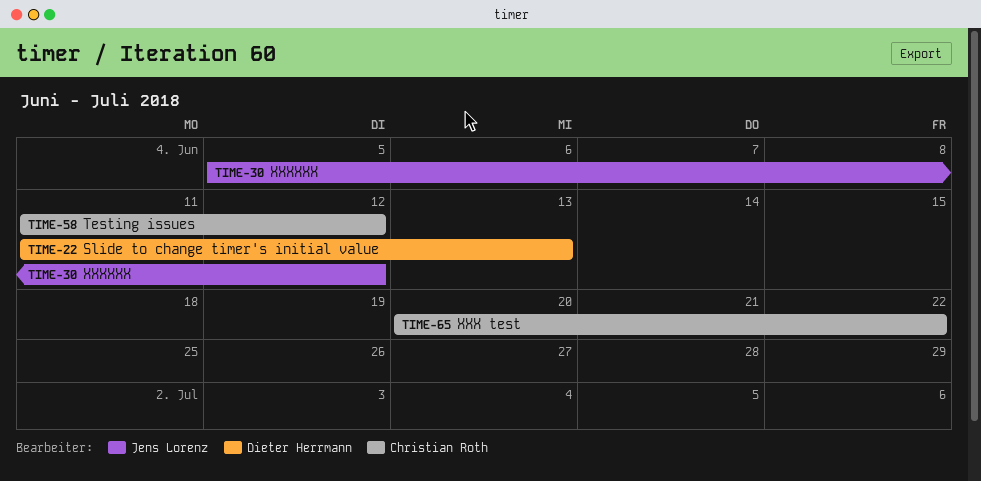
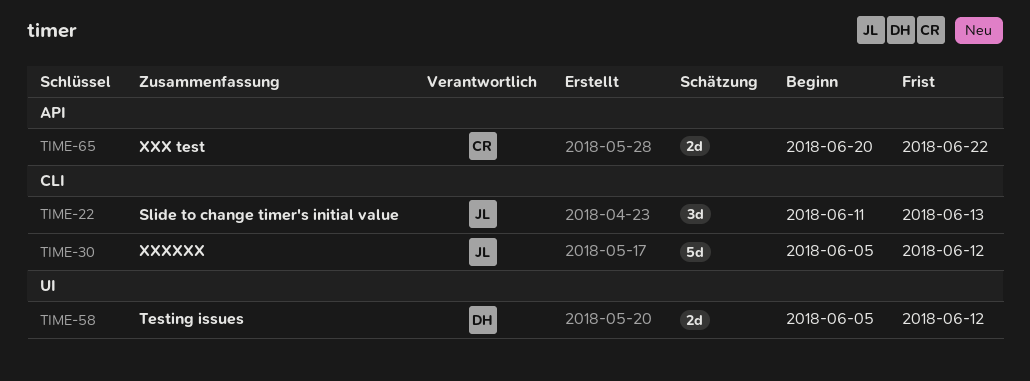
TIME-22, owner: Dieter Herrmann -> Jens Lorenz
TIME-58, owner: Christian Roth -> Dieter Herrmann
TIME-58, start: Jun 11 -> Jun 5

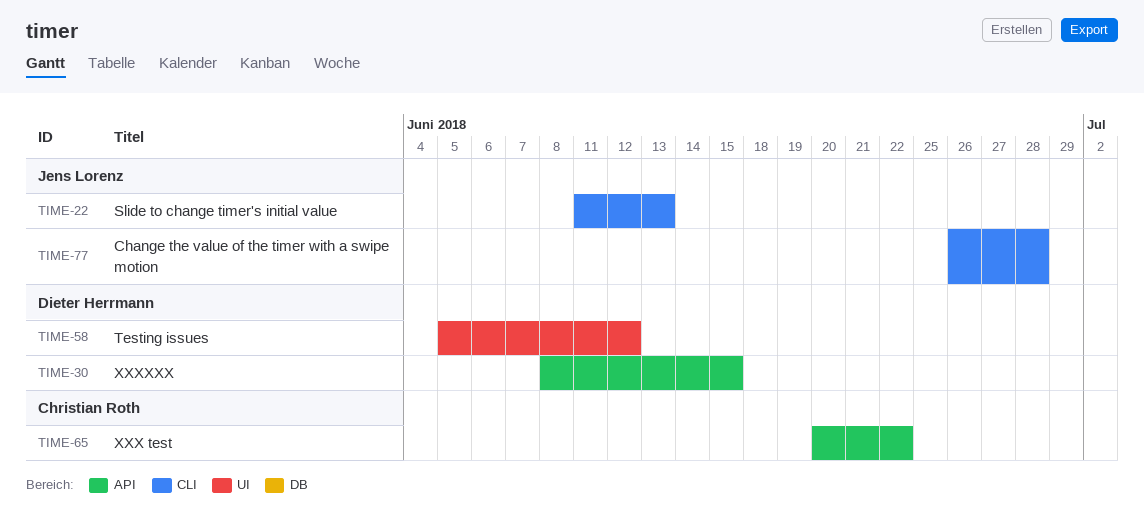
TIME-30, owner: Jens Lorenz -> Dieter Herrmann
TIME-30, label: CLI -> API
TIME-30, start: Jun 5 -> Jun 8
TIME-30, due: Jun 12 -> Jun 15
TIME-77: none -> present

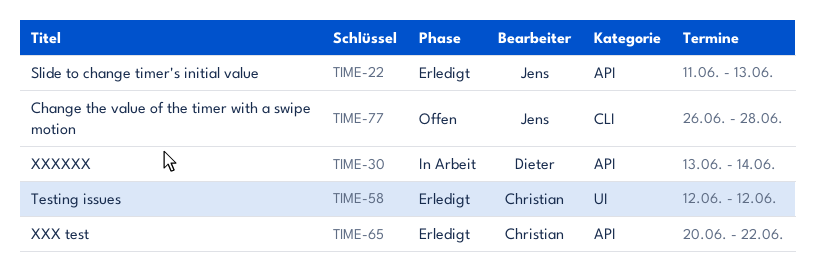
TIME-22, label: CLI -> API
TIME-30, start: Jun 8 -> Jun 13
TIME-30, due: Jun 15 -> Jun 14
TIME-58, owner: Dieter Herrmann -> Christian Roth
TIME-58, start: Jun 5 -> Jun 12

